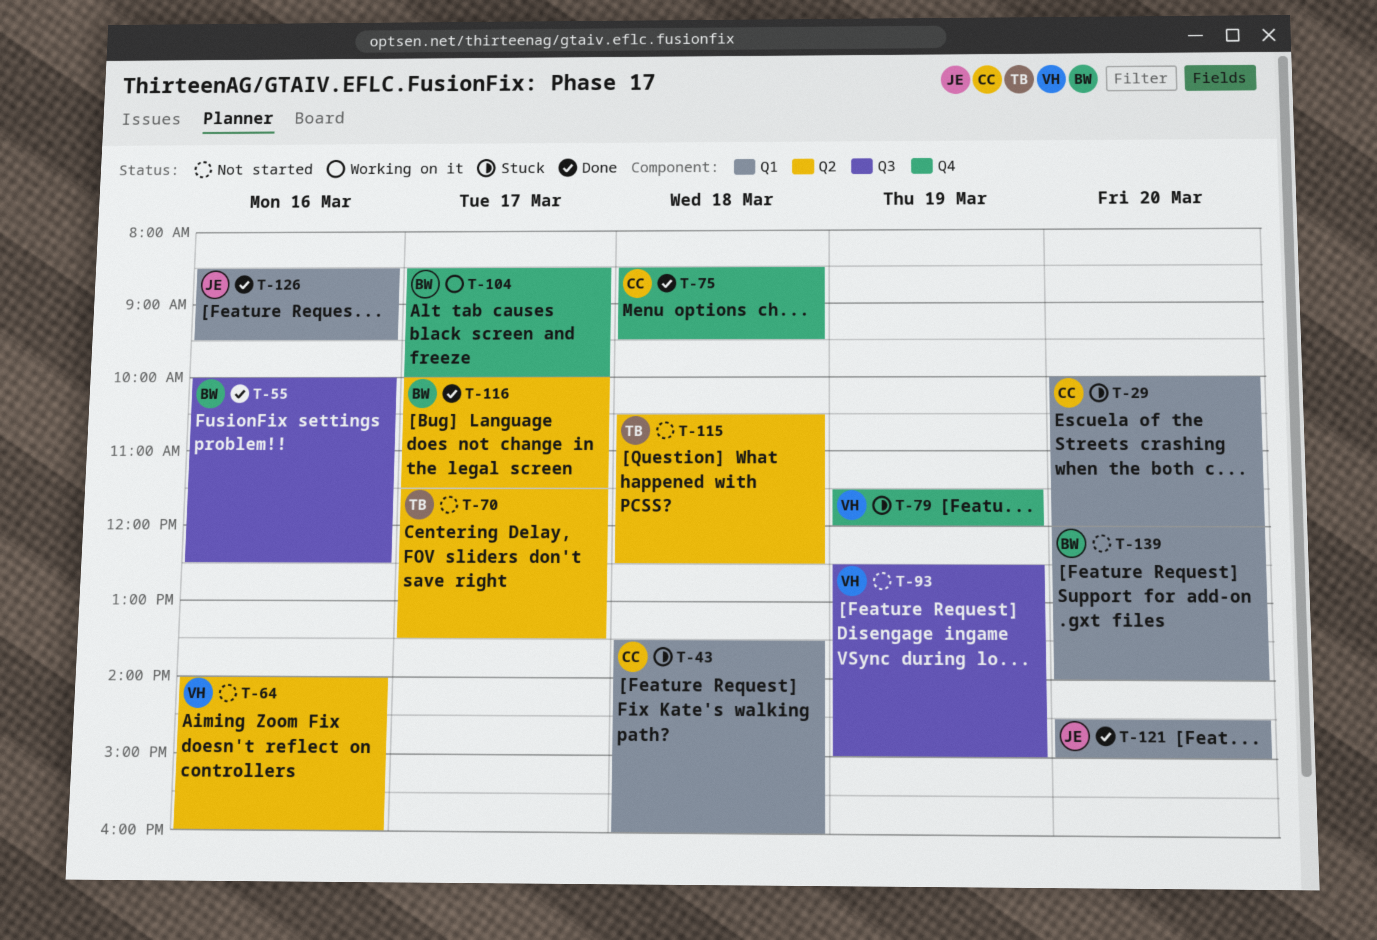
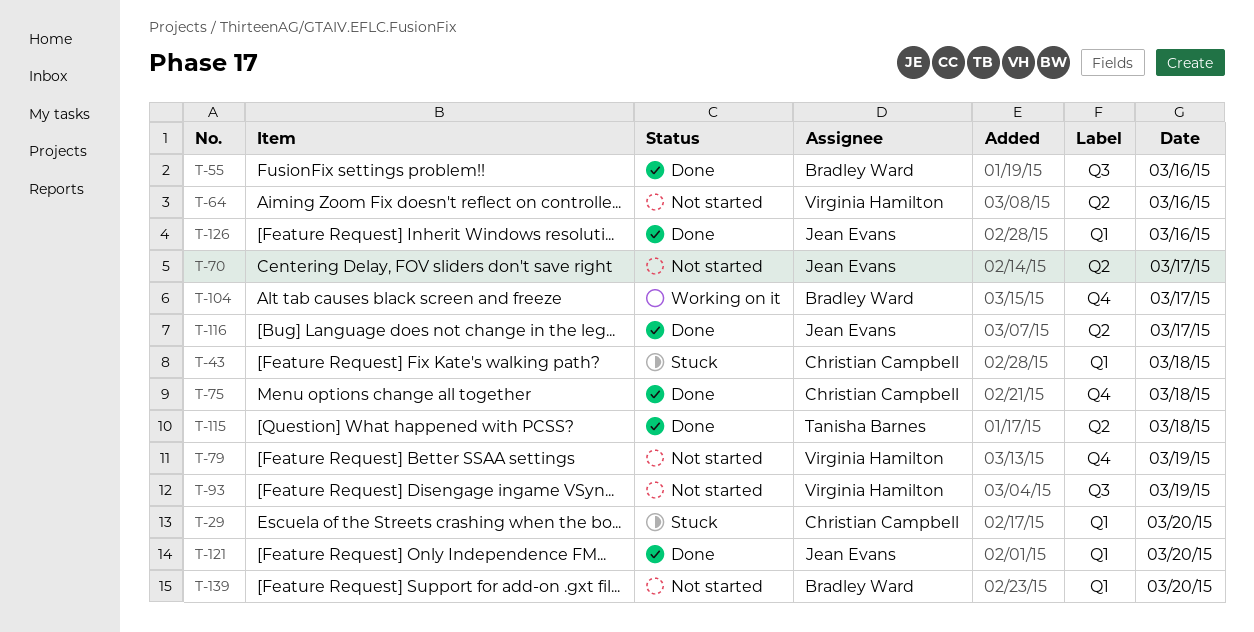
T-70, owner: Tanisha Barnes -> Jean Evans
T-79, status: Stuck -> Not started
T-115, status: Not started -> Done
T-116, owner: Bradley Ward -> Jean Evans

